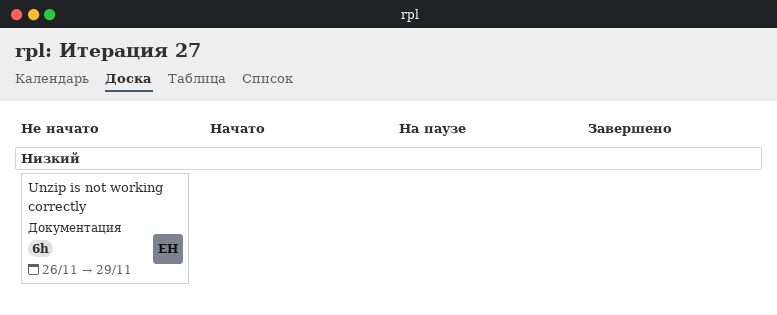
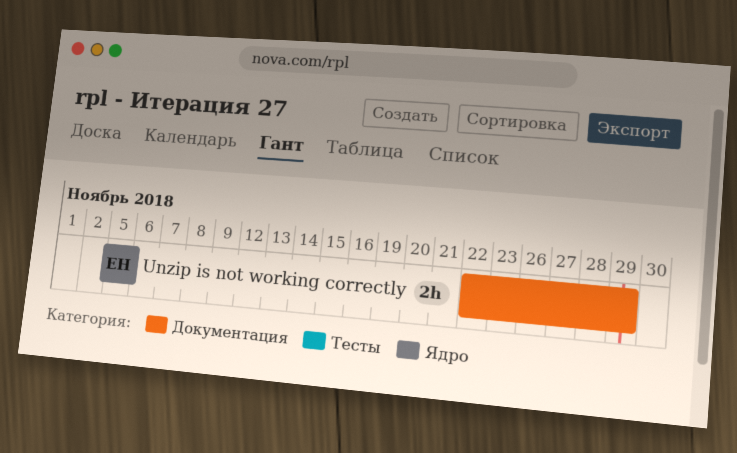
Unzip is not working correctly, estimate: 6h -> 2h
Unzip is not working correctly, start: Nov 26 -> Nov 22

